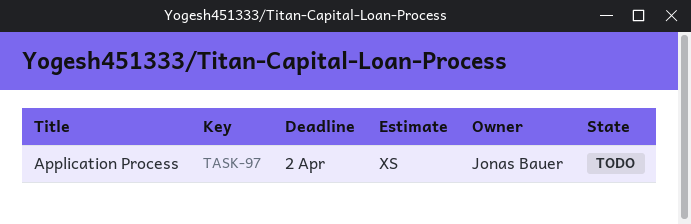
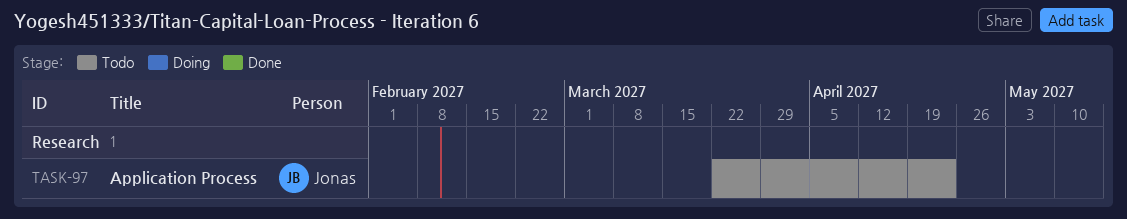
TASK-97, due: Apr 2 -> Apr 23

